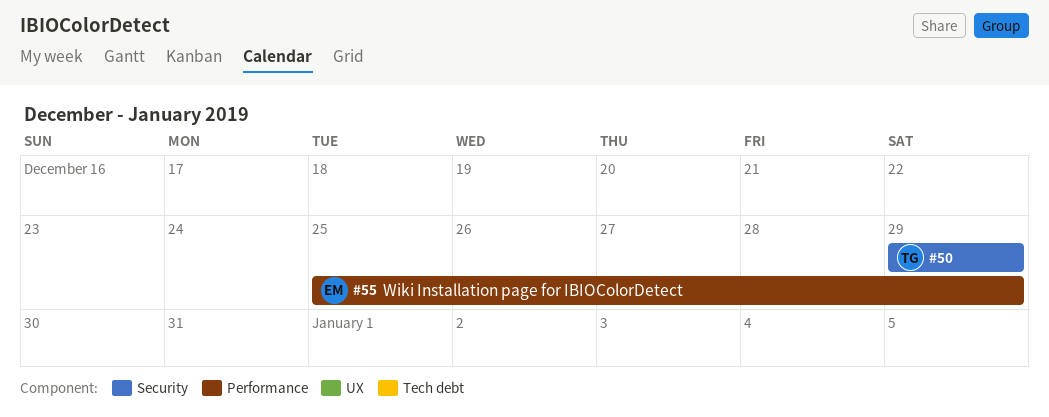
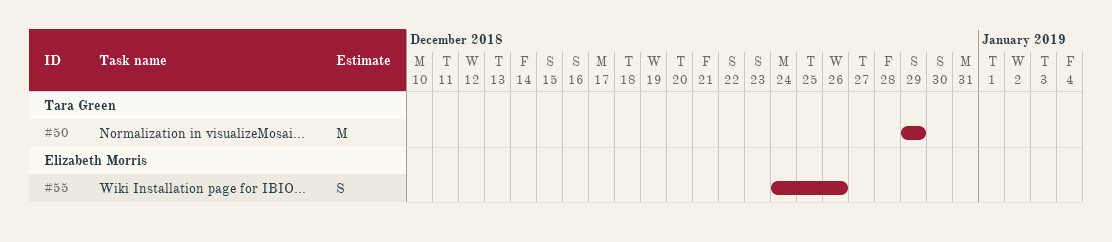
#55, start: Dec 25 -> Dec 24
#55, due: Dec 29 -> Dec 26

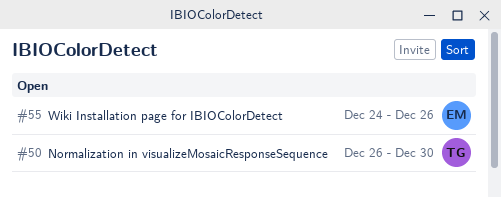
#50, start: Dec 29 -> Dec 26
#50, due: Dec 29 -> Dec 30

